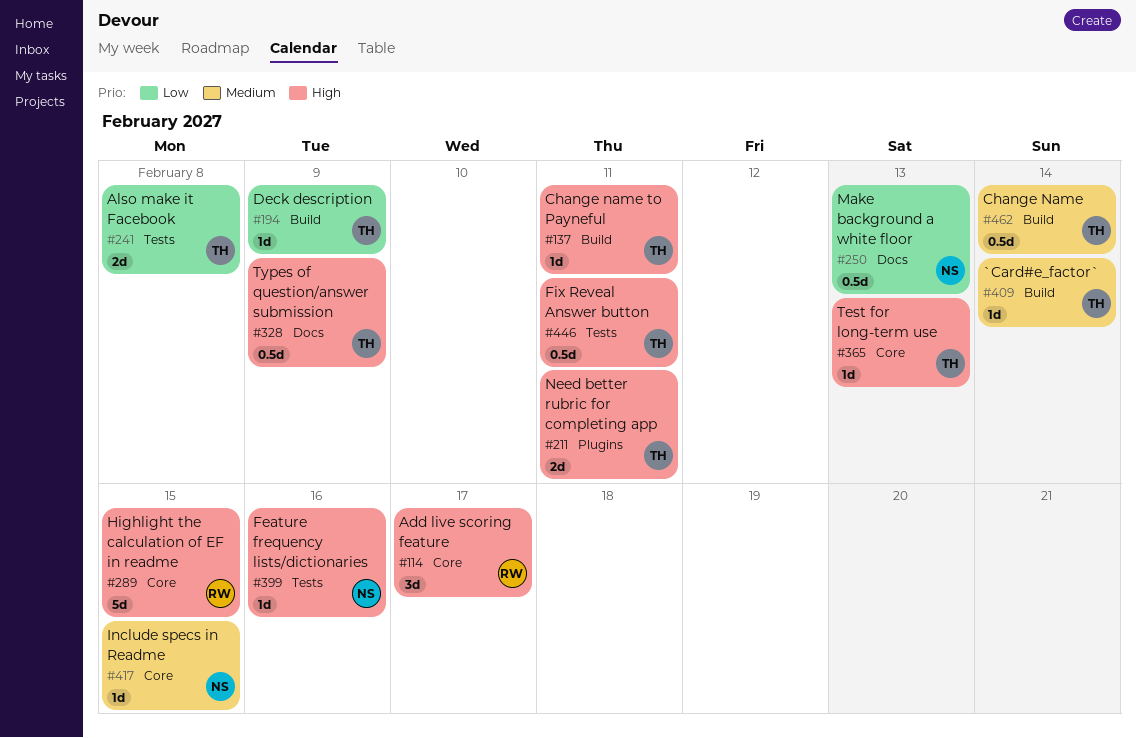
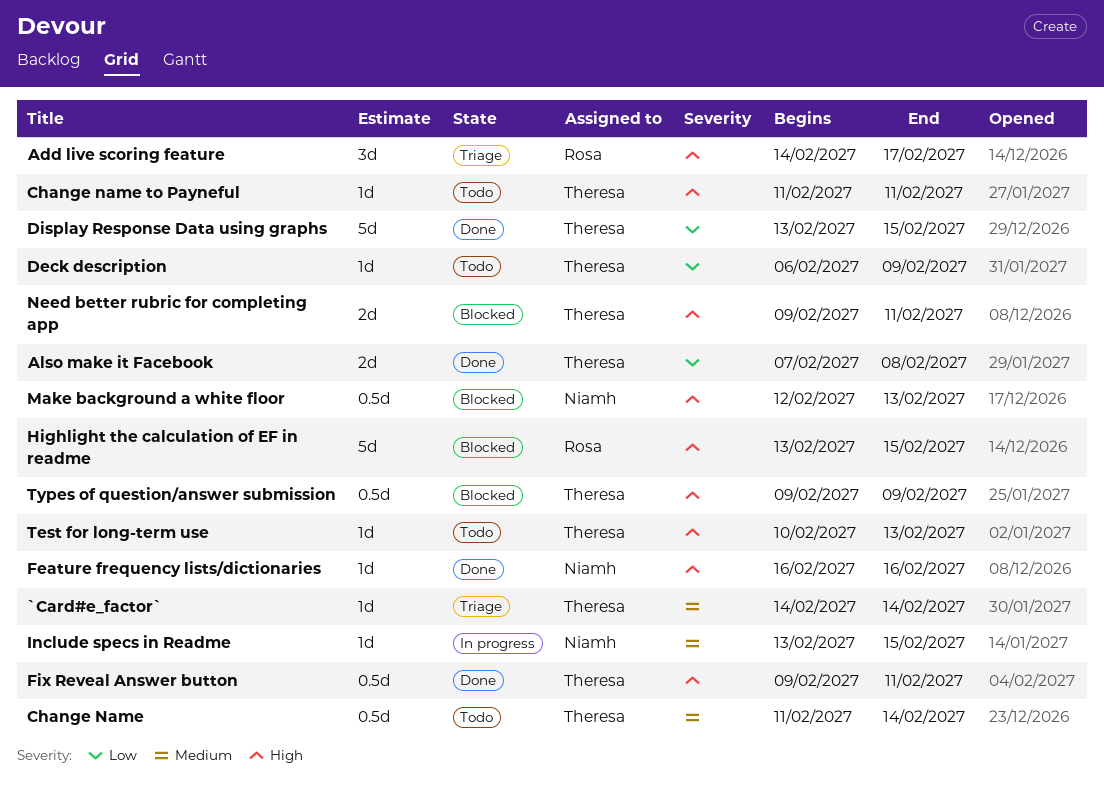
Display Response Data using graphs: none -> present
Make background a white floor, priority: Low -> High

